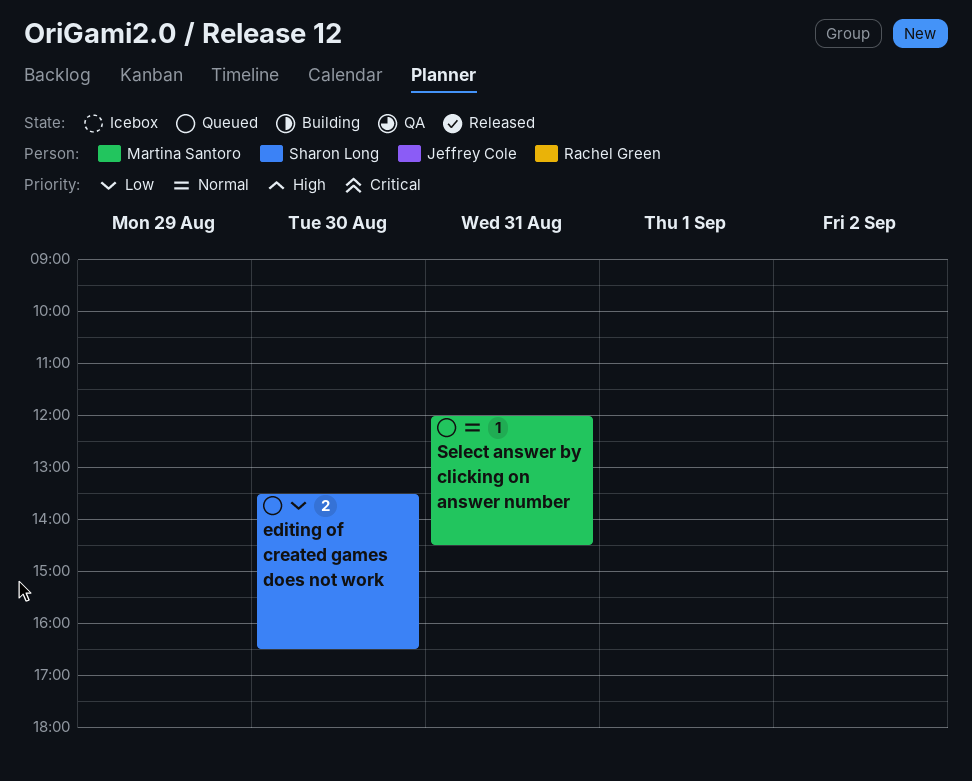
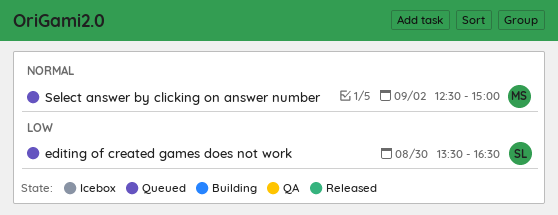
Select answer by clicking on answer number, day: Aug 31 -> Sep 2
Select answer by clicking on answer number, begins: 12:00 -> 12:30
Select answer by clicking on answer number, ends: 14:30 -> 15:00

